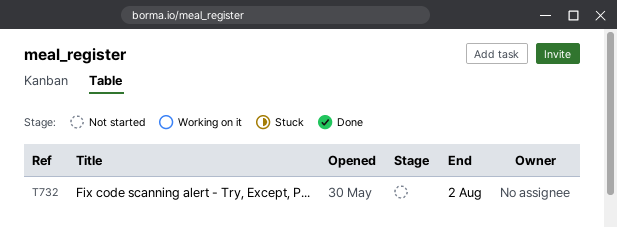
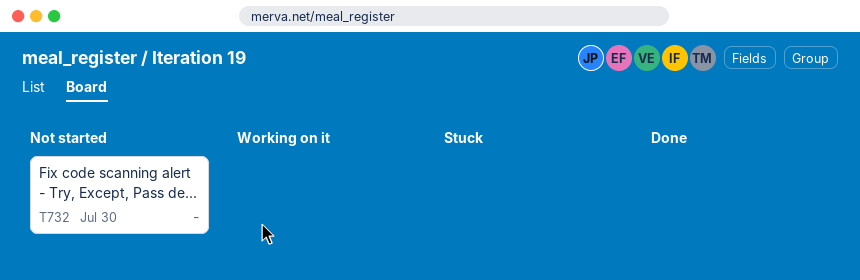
T732, due: Aug 2 -> Jul 30

